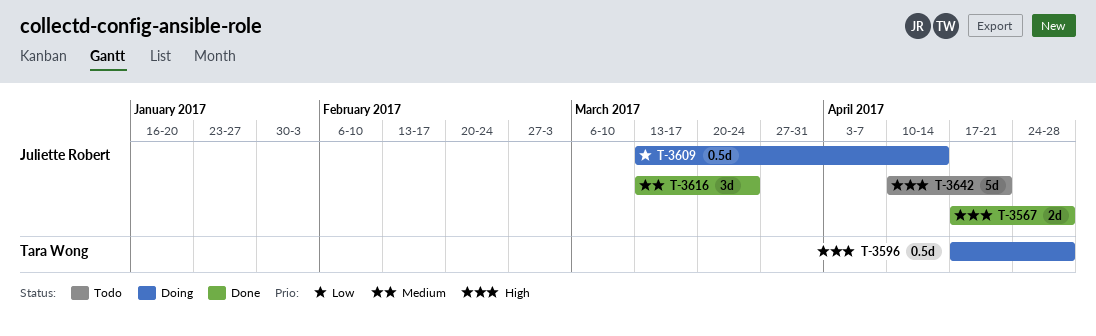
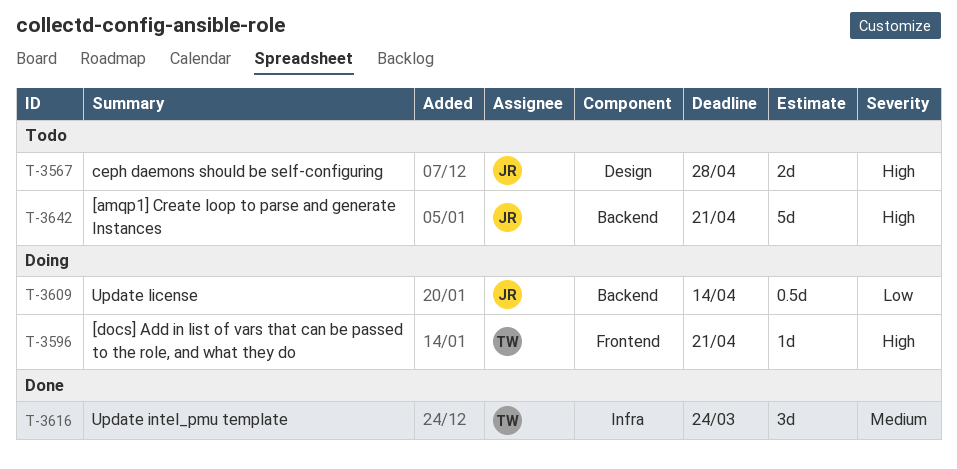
T-3567, status: Done -> Todo
T-3596, estimate: 0.5d -> 1d
T-3596, due: Apr 28 -> Apr 21
T-3616, owner: Juliette Robert -> Tara Wong

